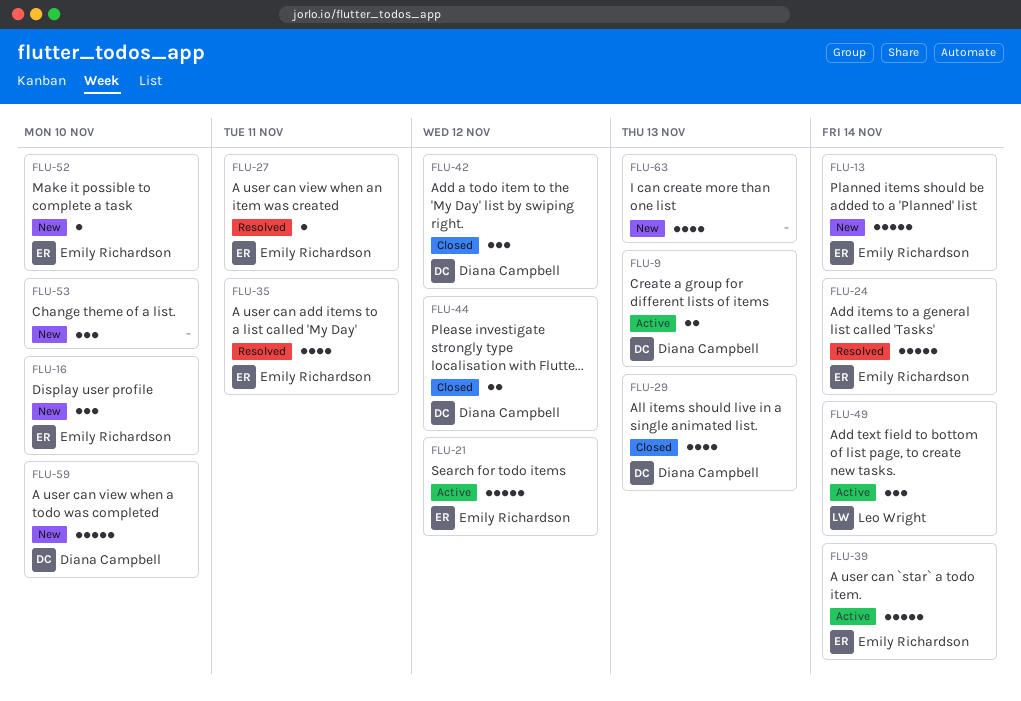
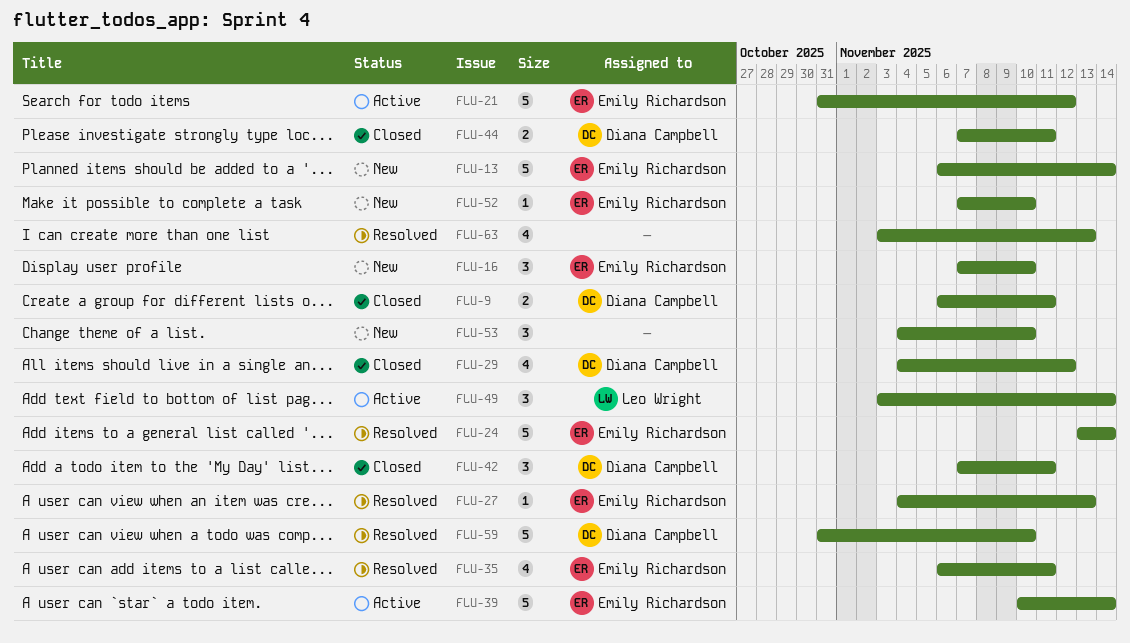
FLU-9, status: Active -> Closed
FLU-9, due: Nov 13 -> Nov 11
FLU-27, due: Nov 11 -> Nov 13
FLU-29, due: Nov 13 -> Nov 12
FLU-42, due: Nov 12 -> Nov 11
FLU-44, due: Nov 12 -> Nov 11
FLU-59, status: New -> Resolved
FLU-63, status: New -> Resolved

